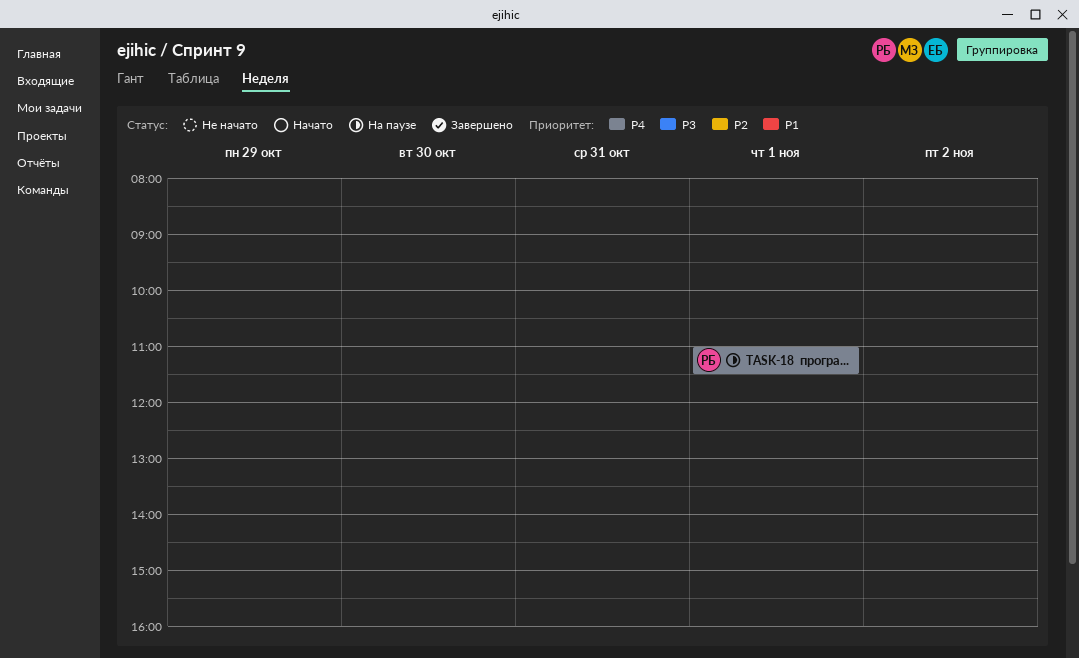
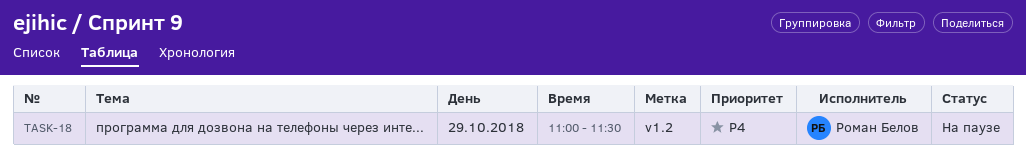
TASK-18, day: Nov 1 -> Oct 29

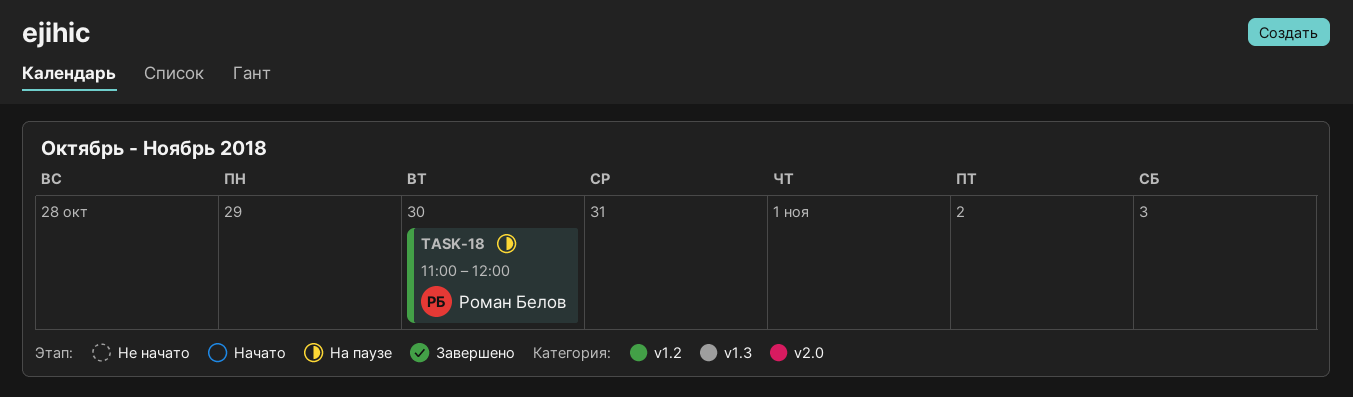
TASK-18, day: Oct 29 -> Oct 30
TASK-18, ends: 11:30 -> 12:00

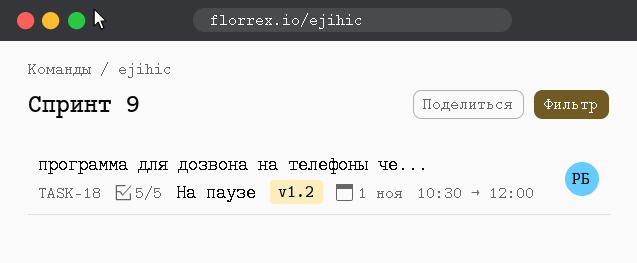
TASK-18, day: Oct 30 -> Nov 1
TASK-18, begins: 11:00 -> 10:30

